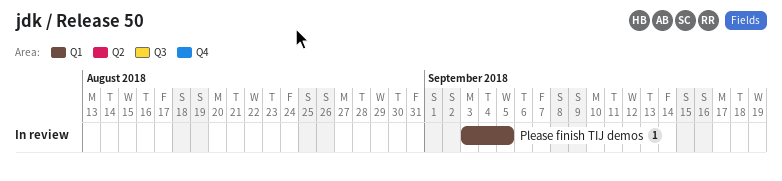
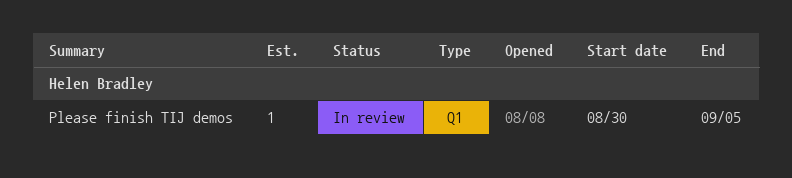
Please finish TIJ demos, start: Sep 3 -> Aug 30

